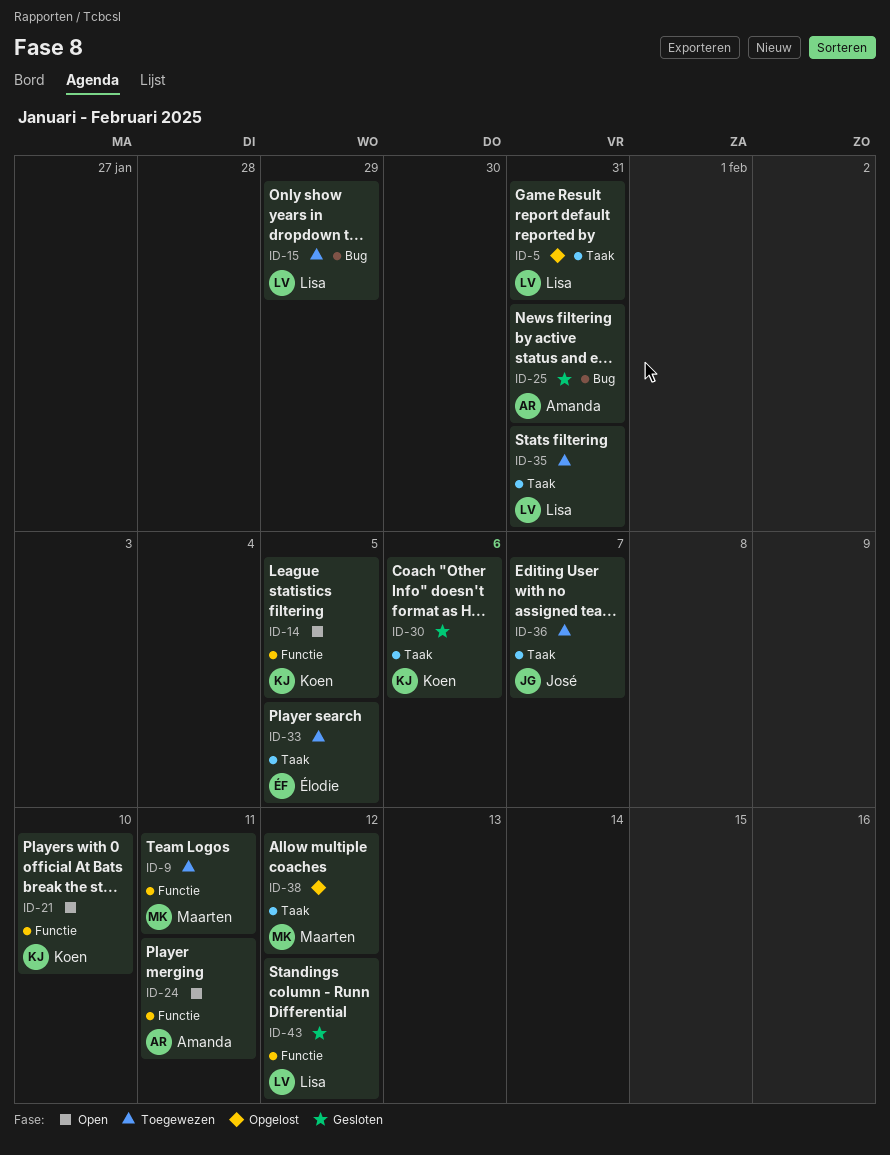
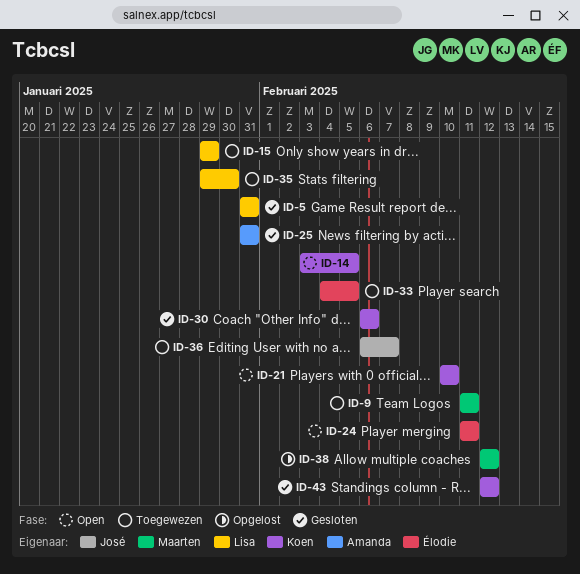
ID-5, status: Opgelost -> Gesloten
ID-24, owner: Amanda -> Élodie
ID-35, due: Jan 31 -> Jan 30
ID-43, owner: Lisa -> Koen

